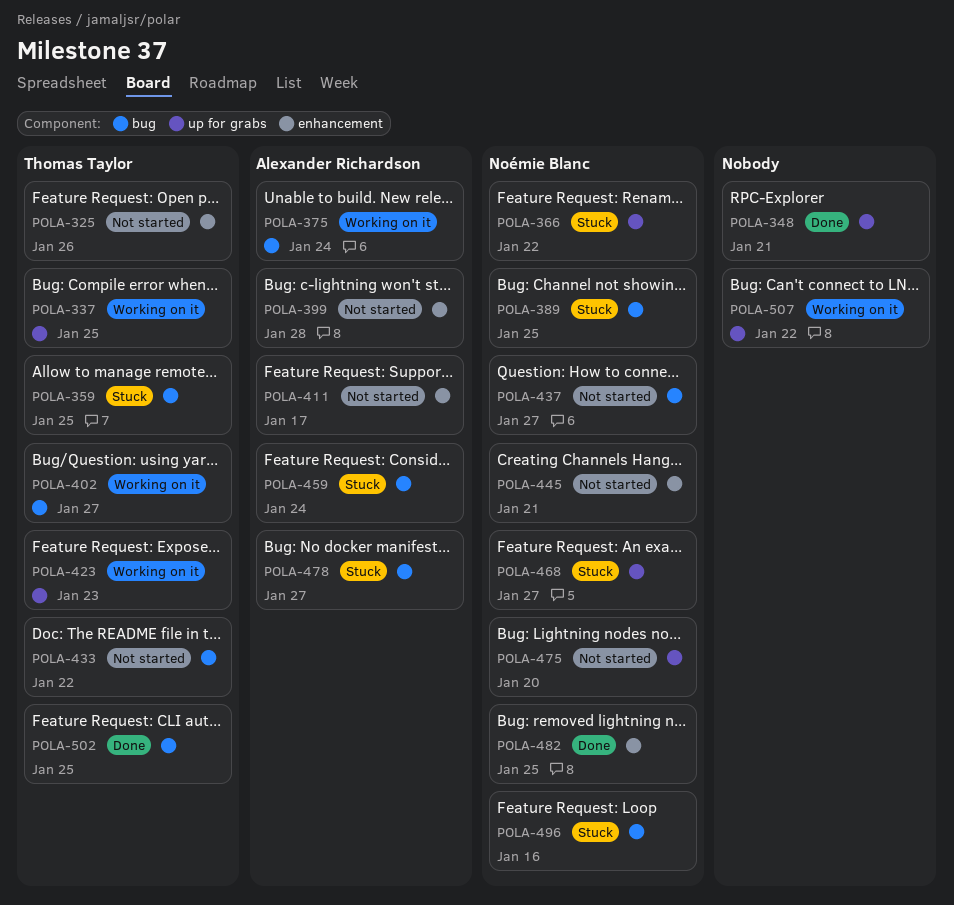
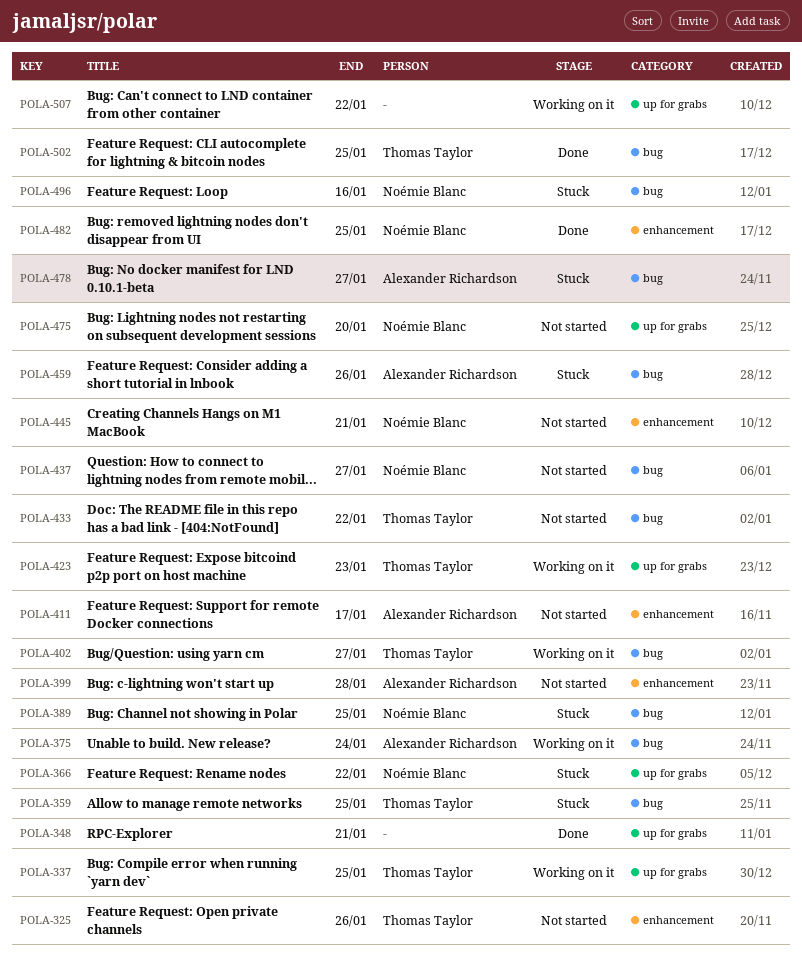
POLA-459, due: Jan 24 -> Jan 26
POLA-468: present -> none

